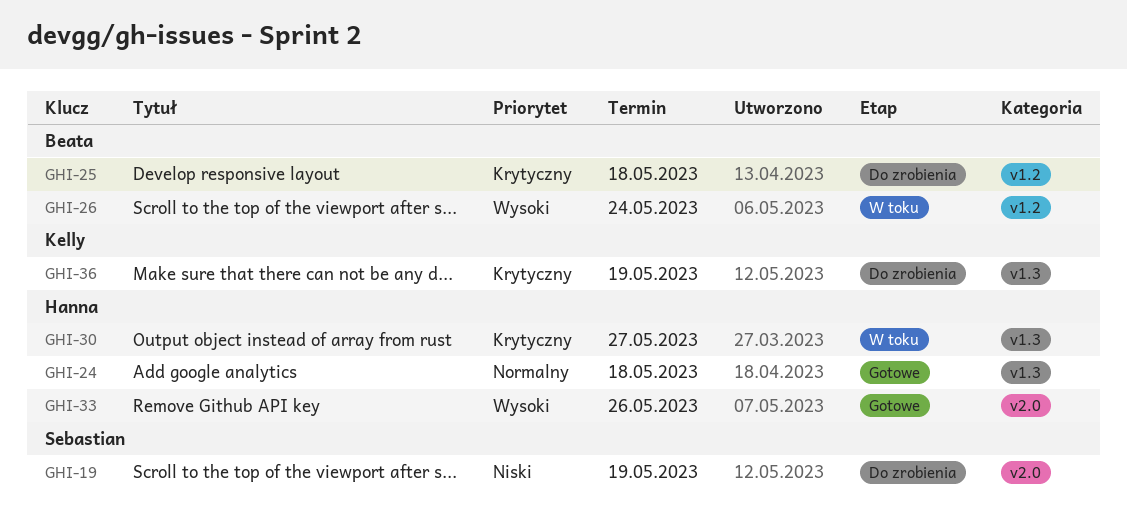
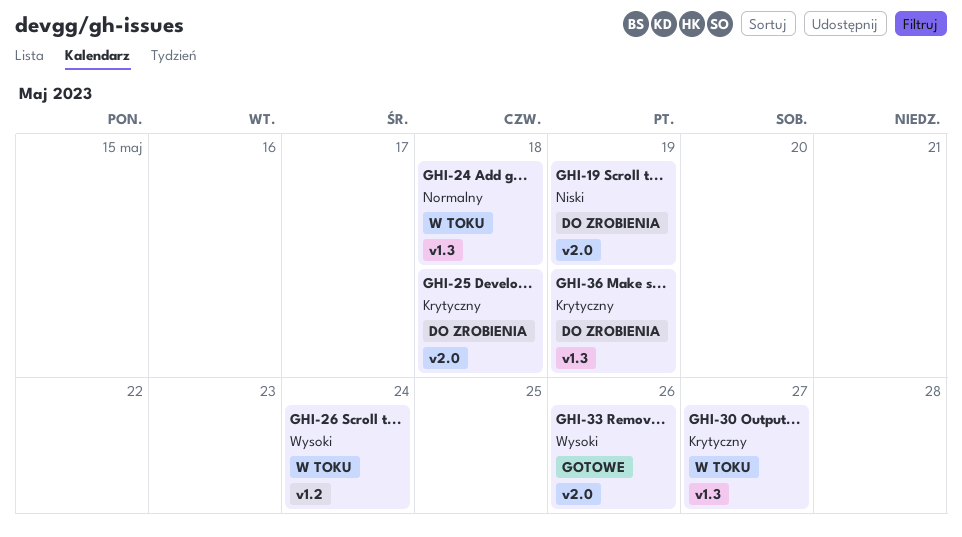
GHI-24, status: Gotowe -> W toku
GHI-25, label: v1.2 -> v2.0

